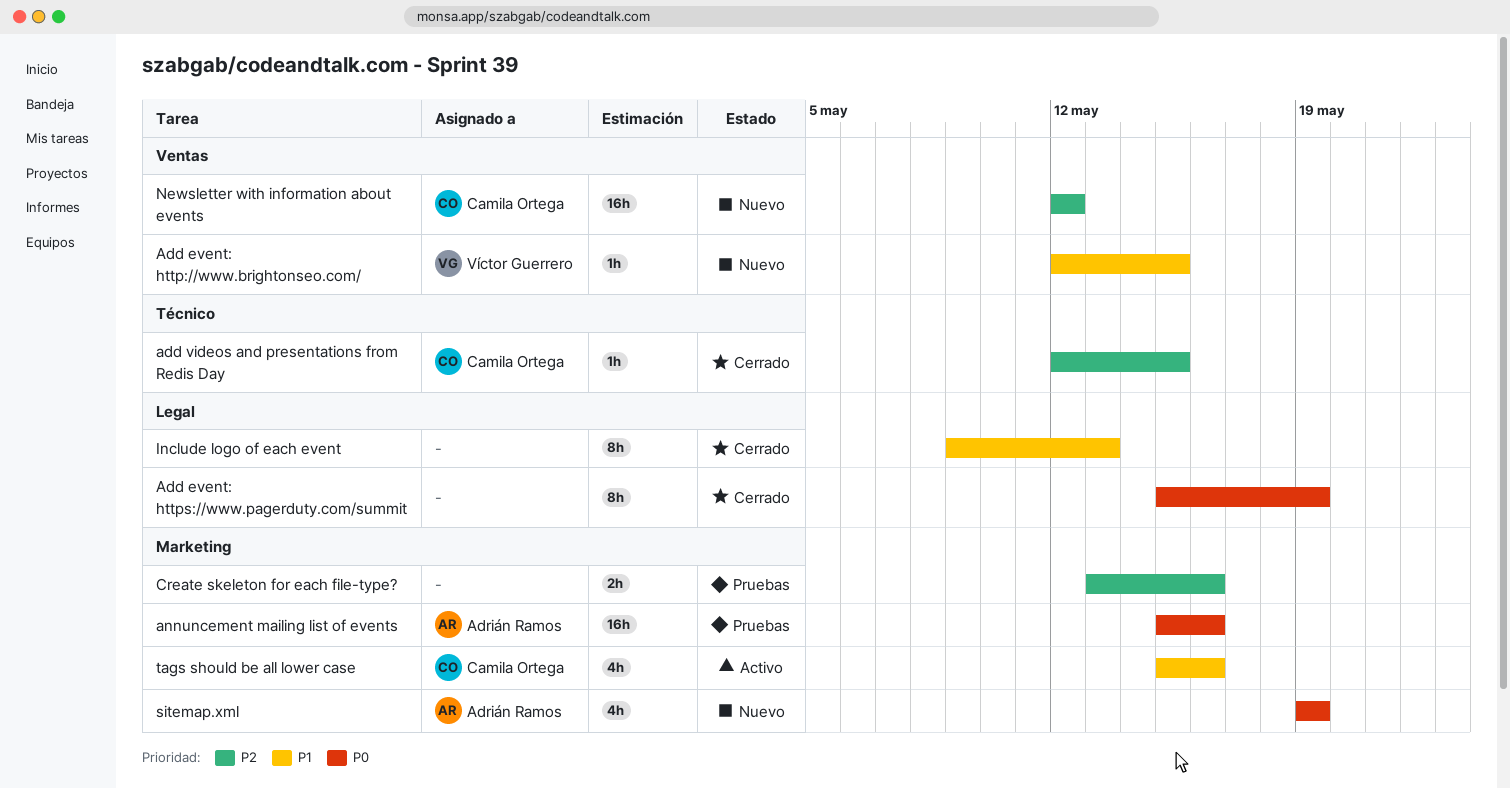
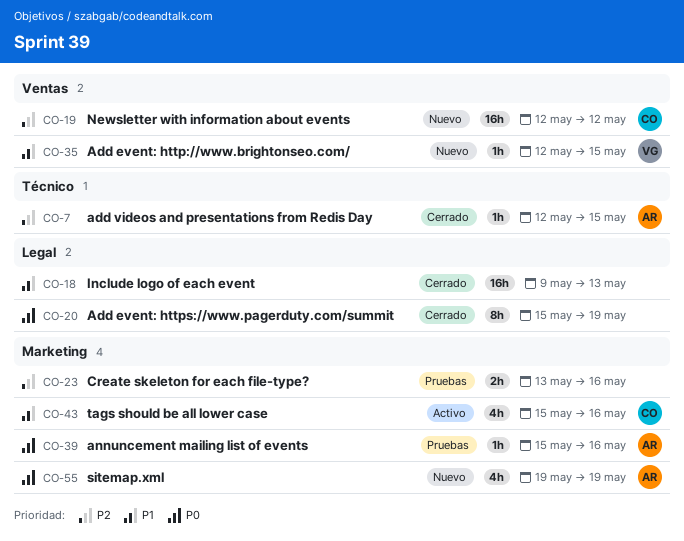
add videos and presentations from Redis Day, owner: Camila Ortega -> Adrián Ramos
annuncement mailing list of events, estimate: 16h -> 1h
Include logo of each event, estimate: 8h -> 16h

